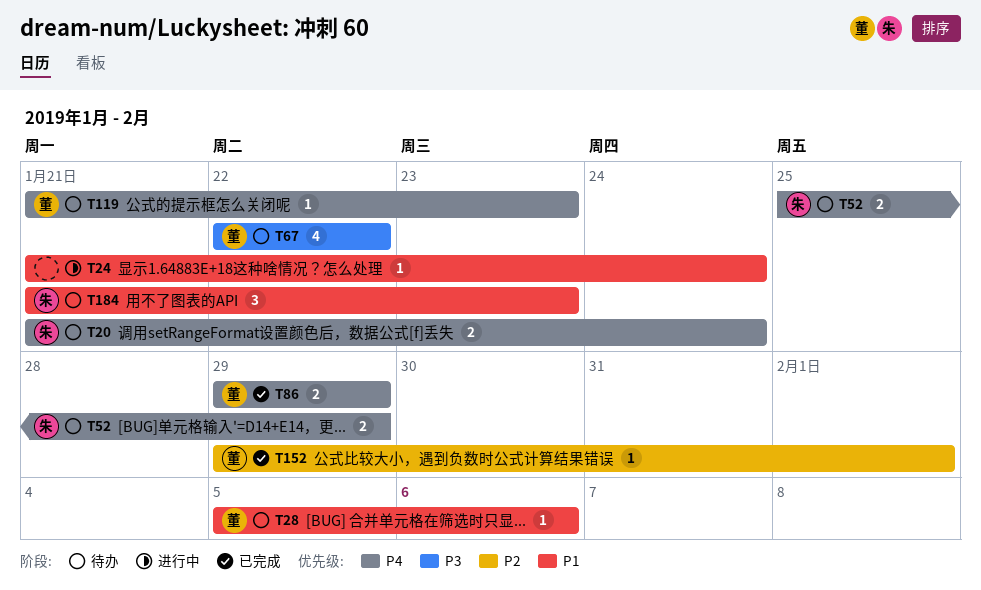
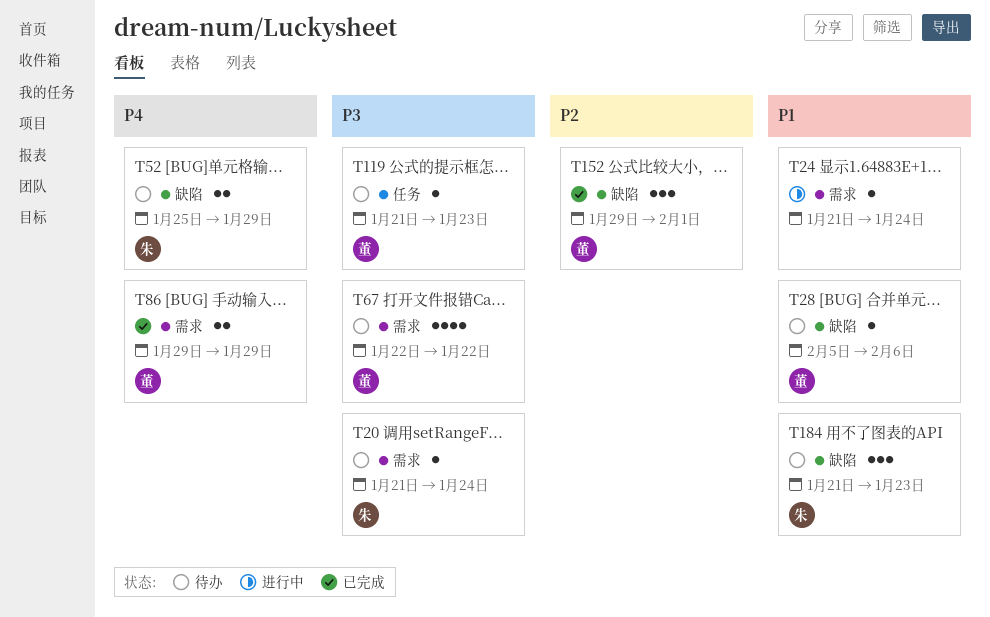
T20, priority: P4 -> P3
T20, estimate: 2 -> 1
T119, priority: P4 -> P3
T152, estimate: 1 -> 3

